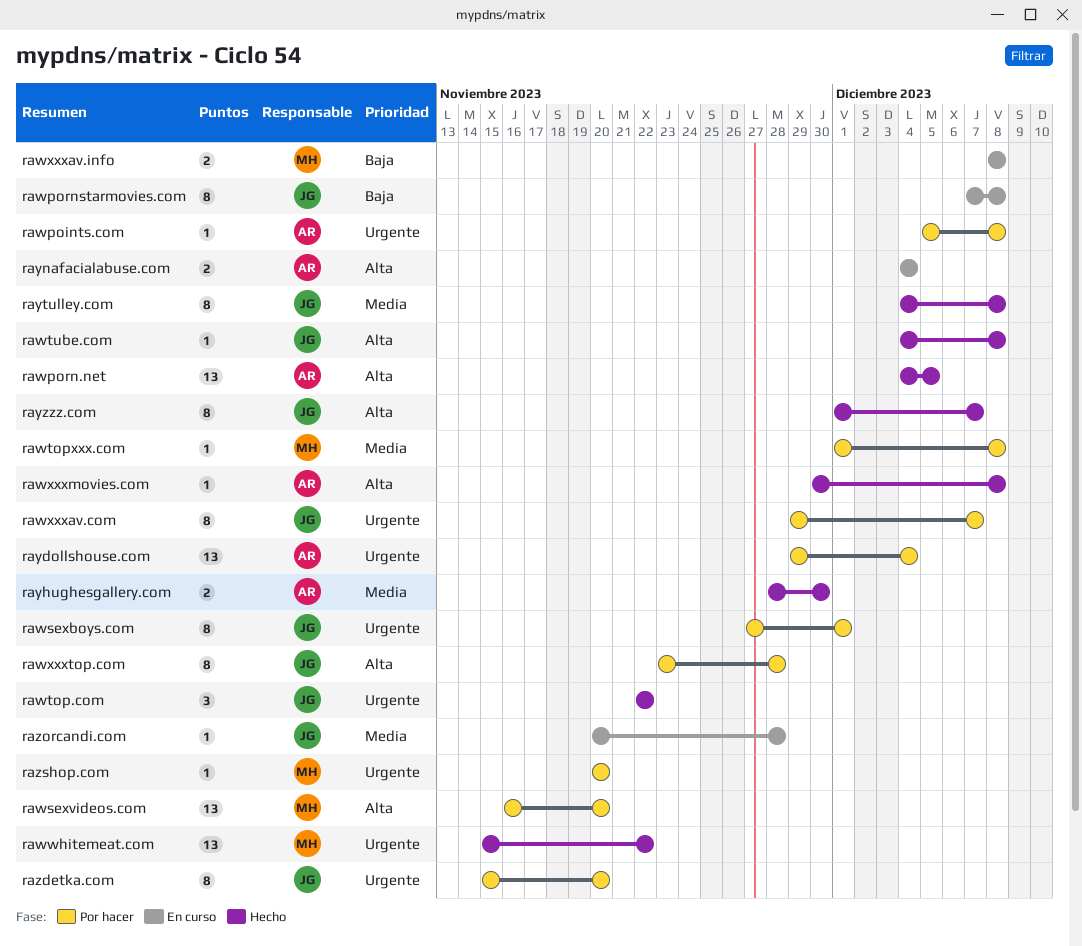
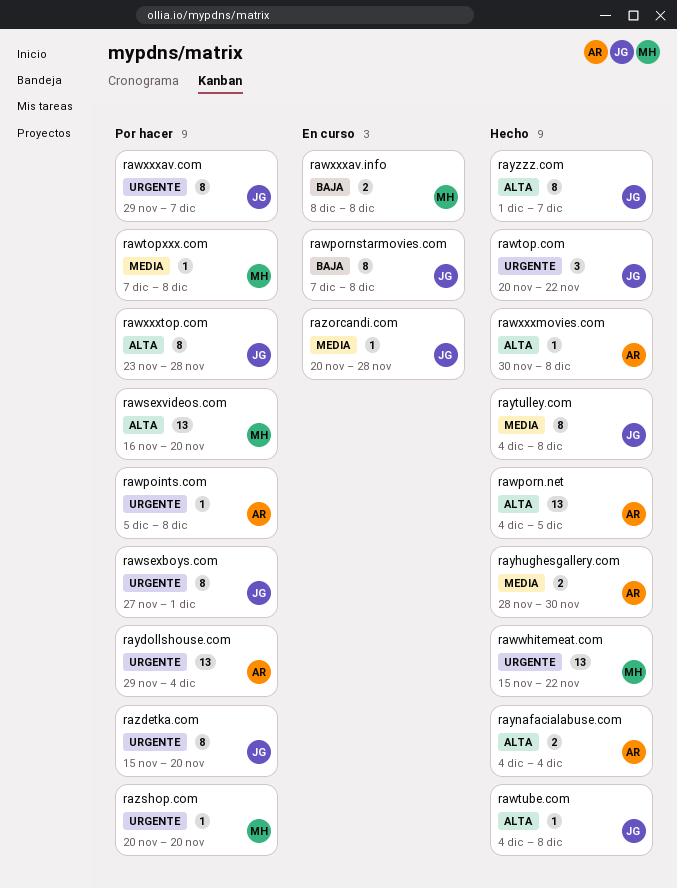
rawtop.com, start: Nov 22 -> Nov 20
rawtopxxx.com, start: Dec 1 -> Dec 7
raynafacialabuse.com, status: En curso -> Hecho

